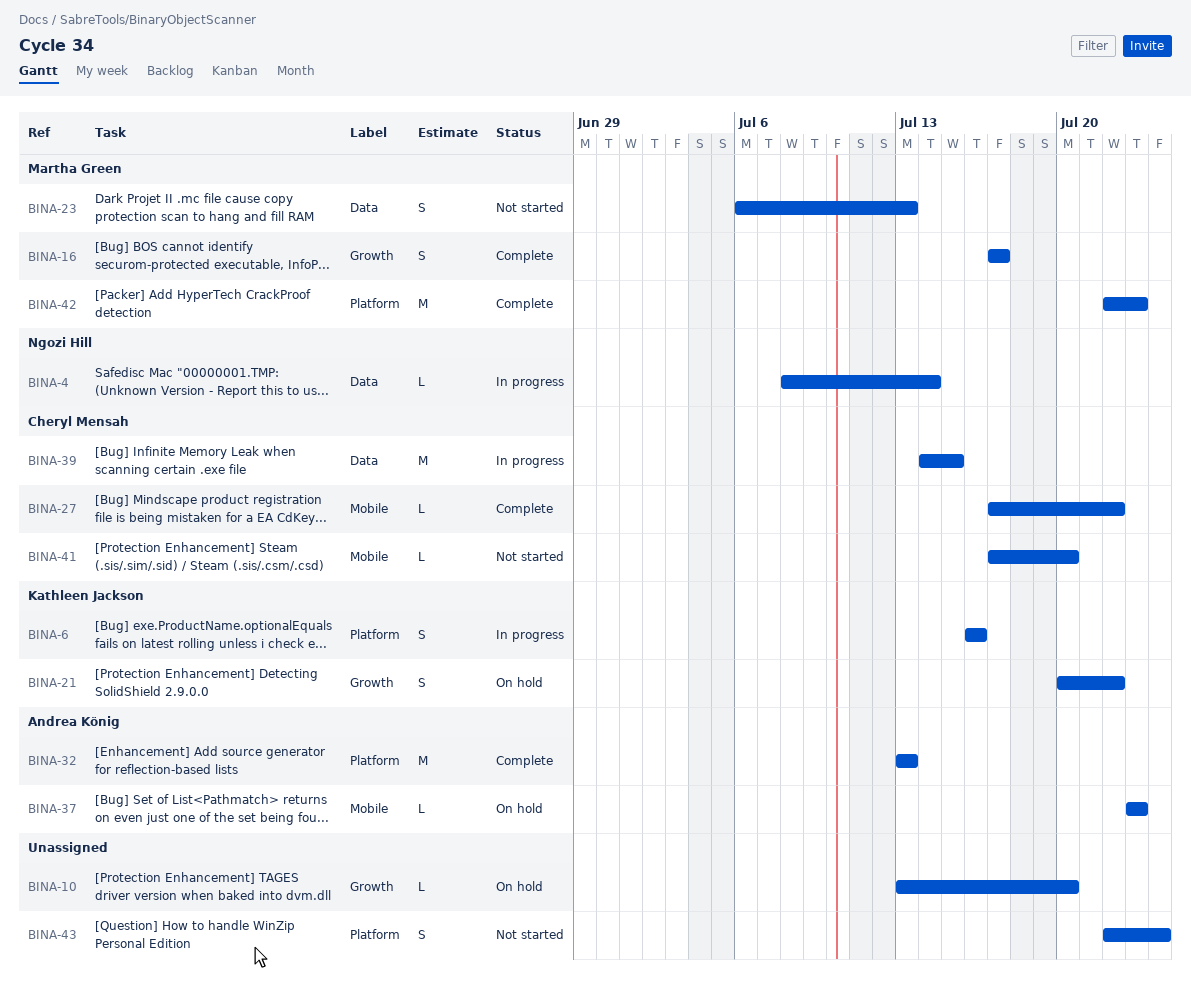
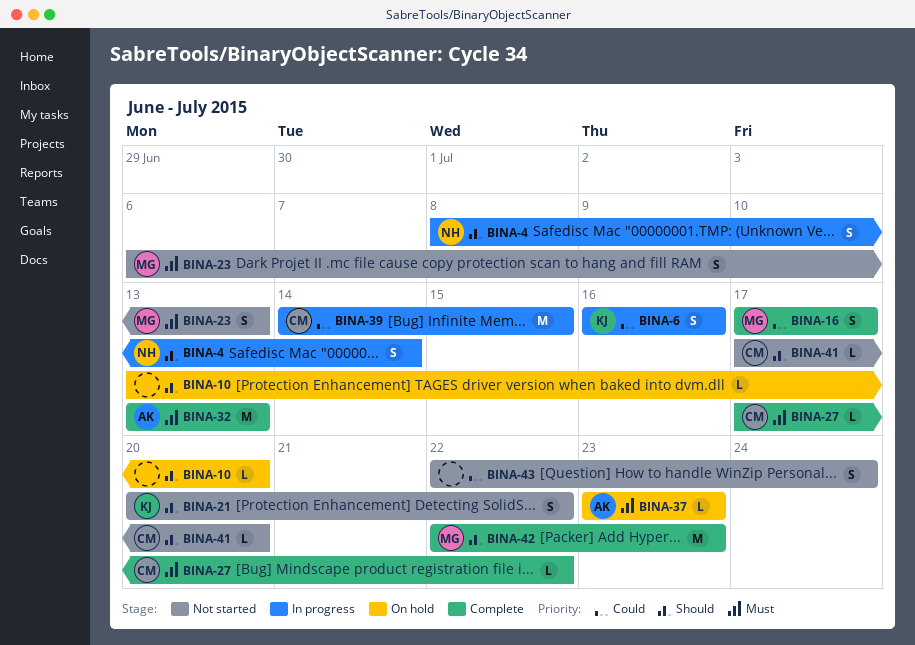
BINA-4, estimate: L -> S
BINA-21, status: On hold -> Not started

